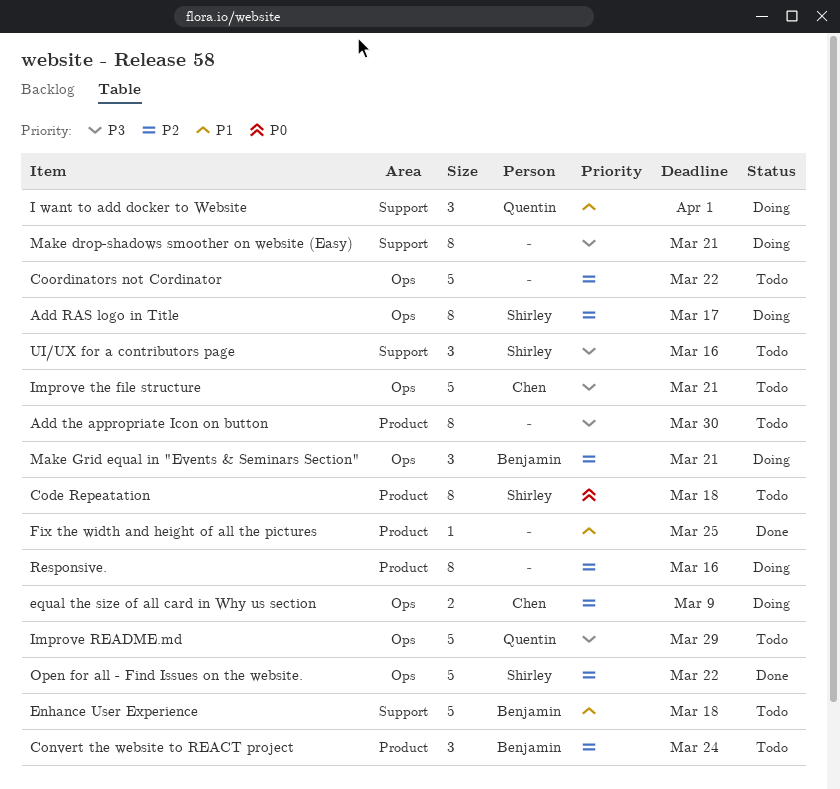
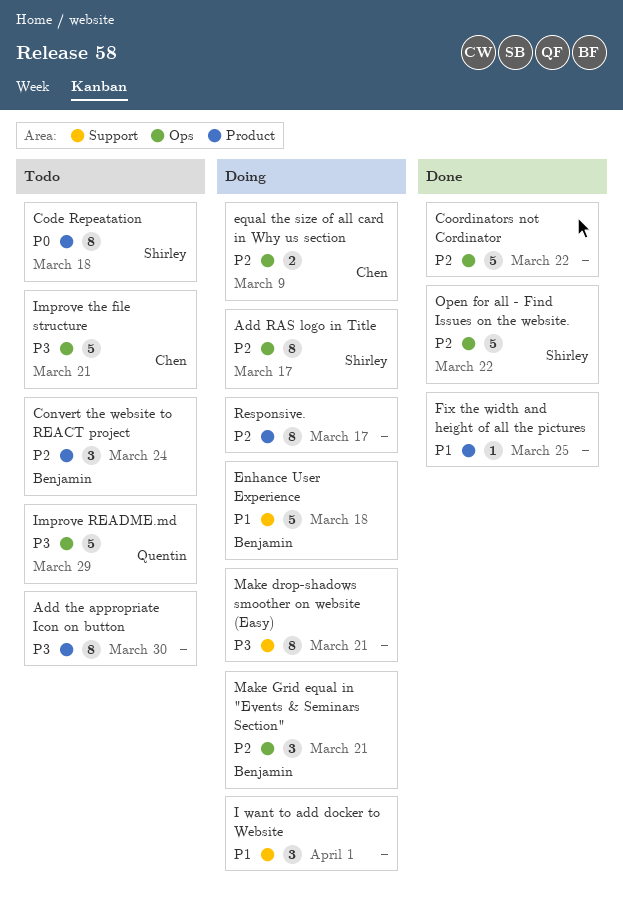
Coordinators not Cordinator, status: Todo -> Done
Enhance User Experience, status: Todo -> Doing
I want to add docker to Website, owner: Quentin -> none
Responsive., due: Mar 16 -> Mar 17
UI/UX for a contributors page: present -> none

